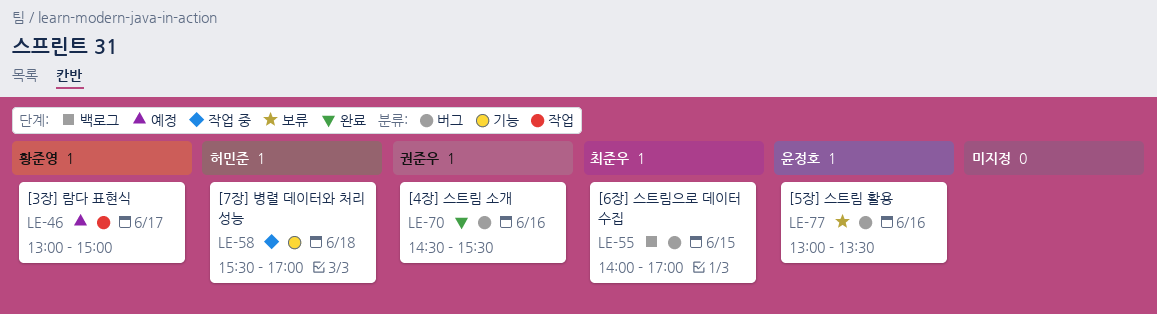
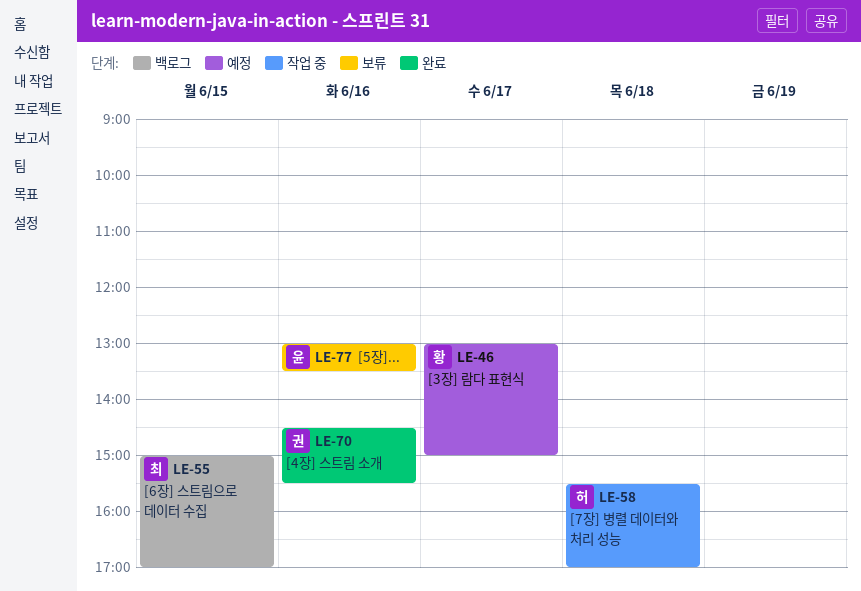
LE-55, begins: 14:00 -> 15:00

